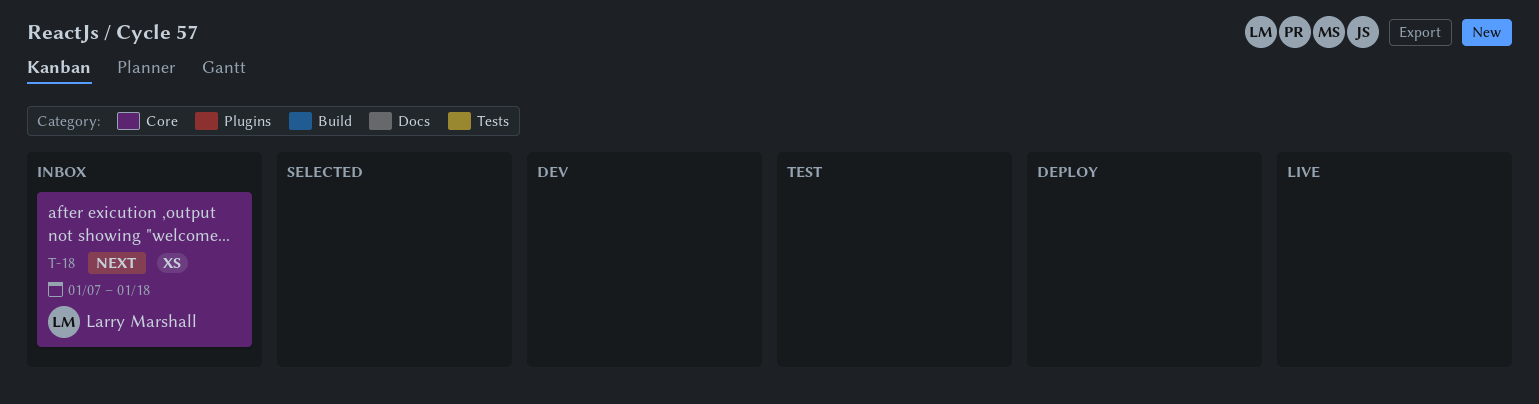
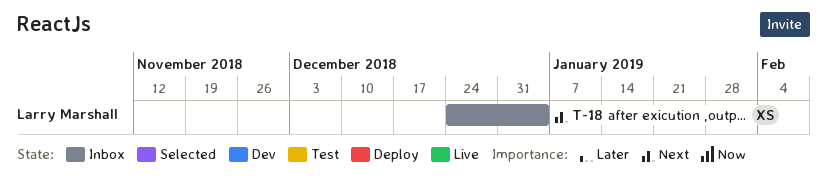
T-18, start: Jan 7 -> Dec 24
T-18, due: Jan 18 -> Jan 4

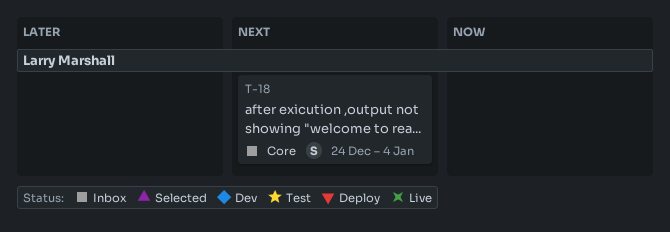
T-18, estimate: XS -> S

